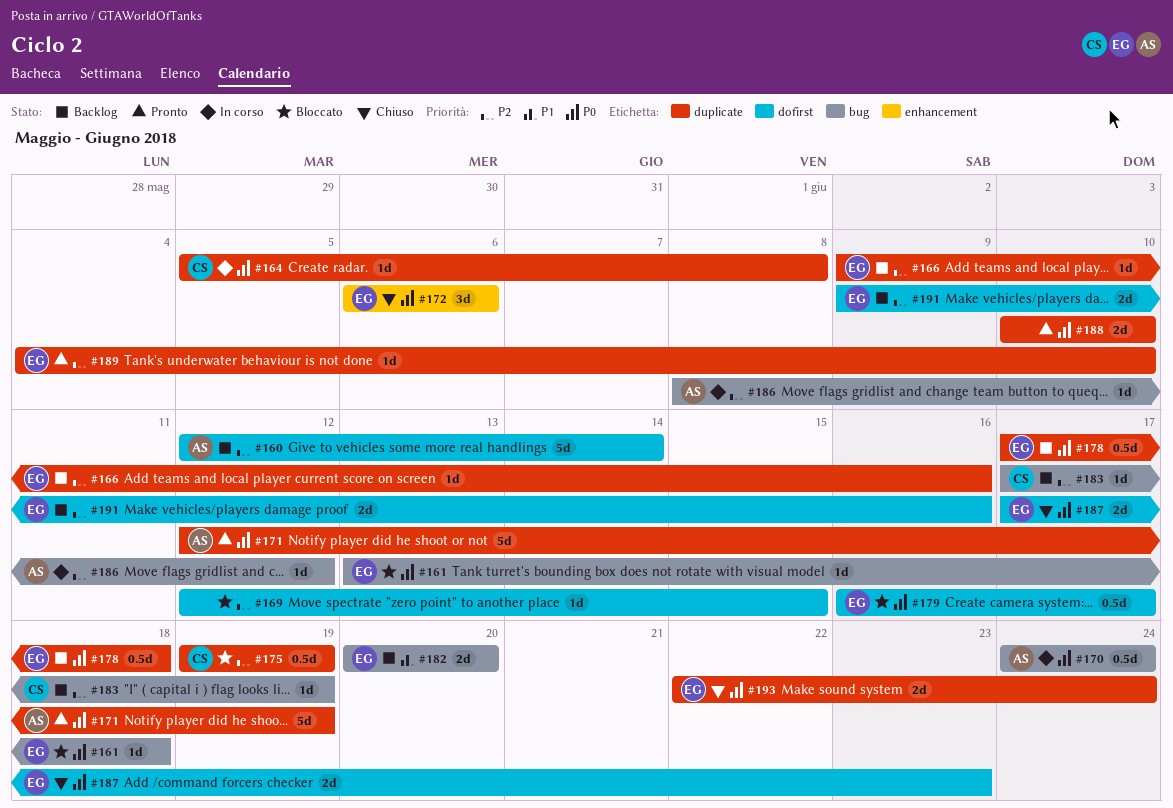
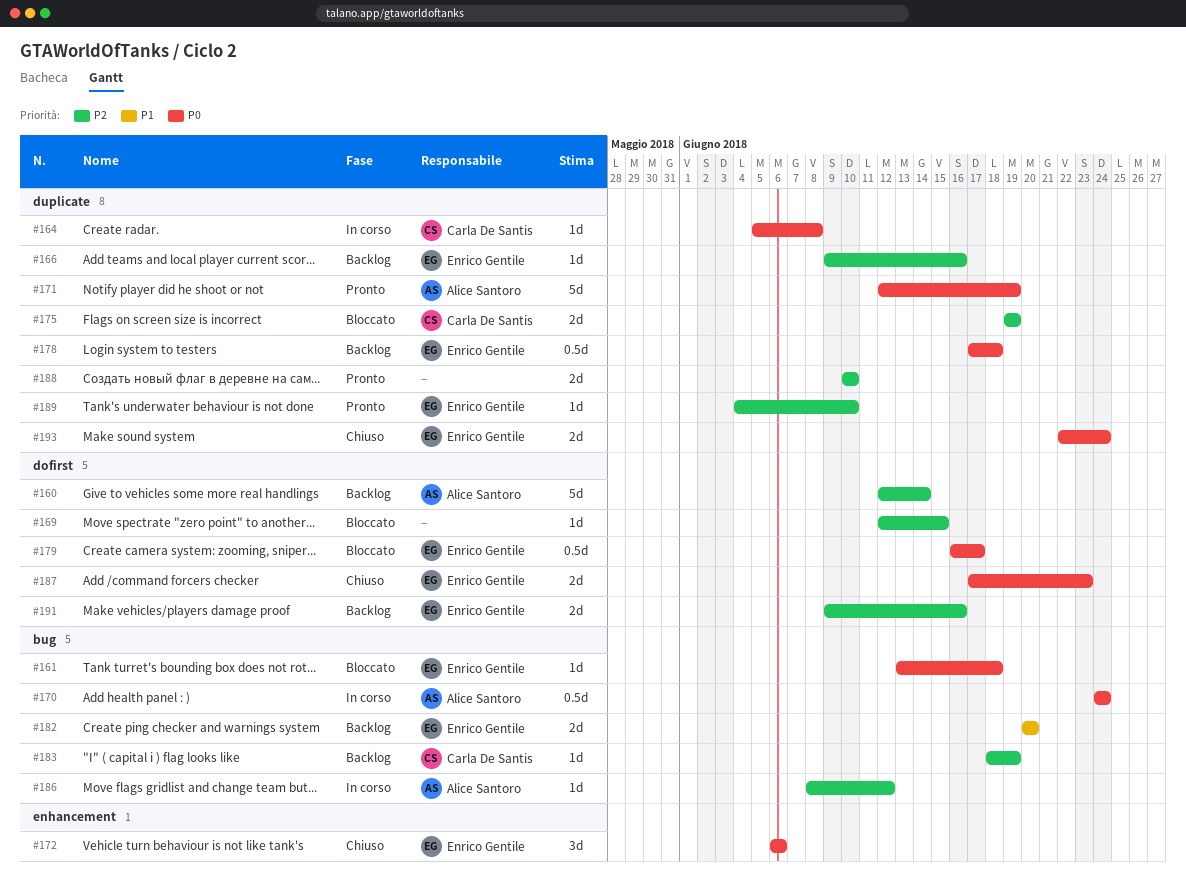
#175, estimate: 0.5d -> 2d
#183, start: Jun 17 -> Jun 18
#188, priority: P0 -> P2

